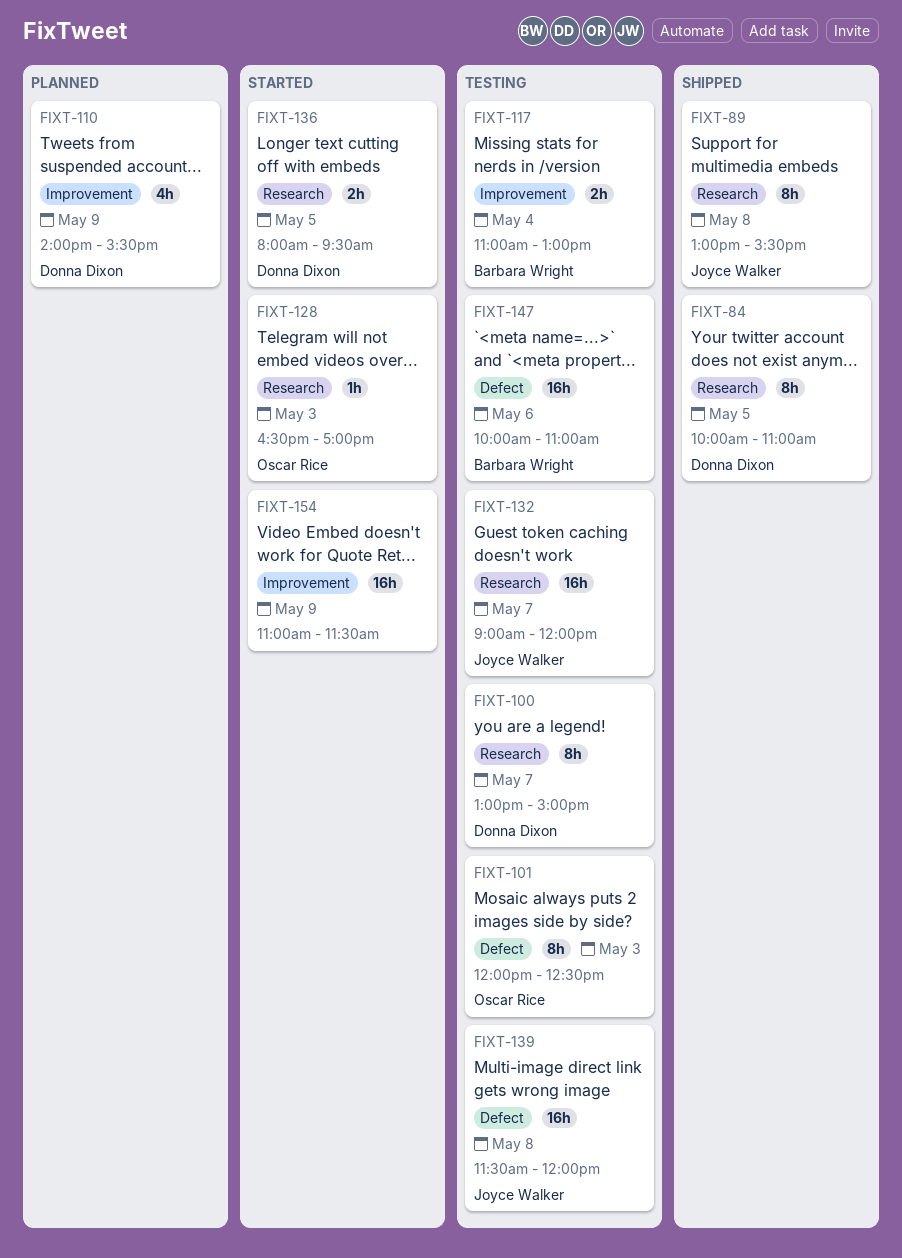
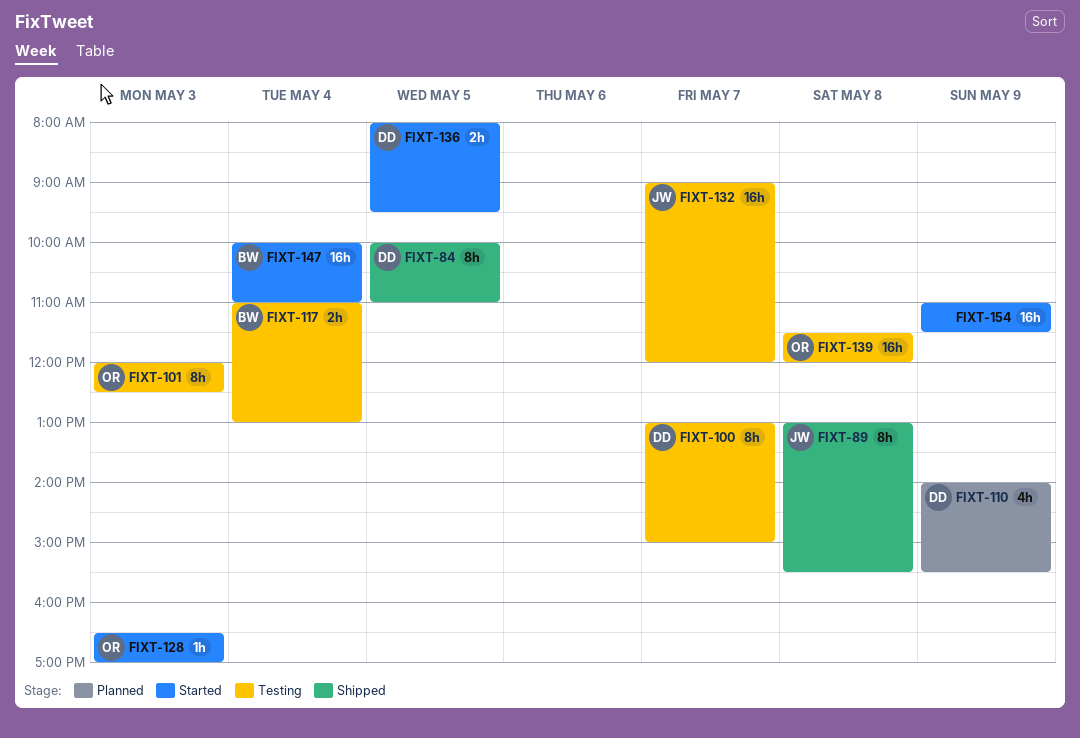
FIXT-139, owner: Joyce Walker -> Oscar Rice
FIXT-147, status: Testing -> Started
FIXT-147, day: May 6 -> May 4

